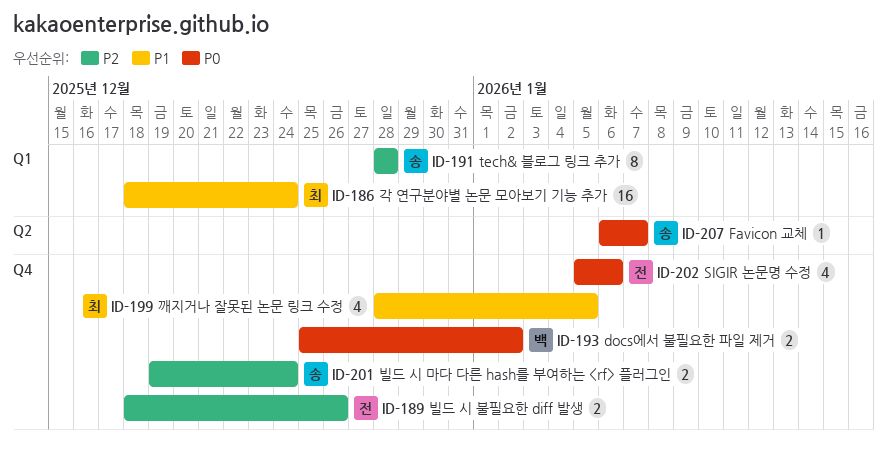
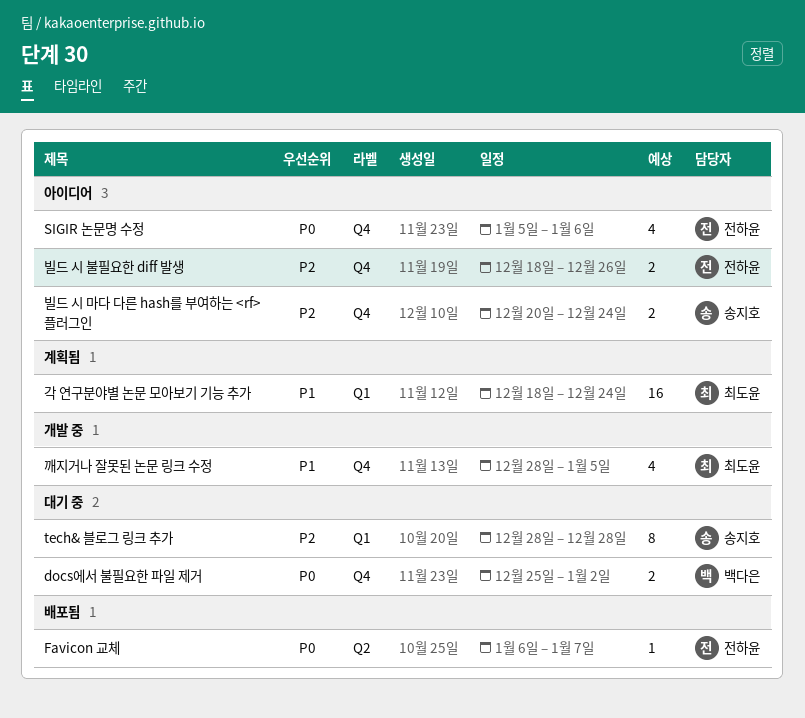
Favicon 교체, owner: 송지호 -> 전하윤
빌드 시 마다 다른 hash를 부여하는 <rf> 플러그인, start: Dec 19 -> Dec 20

